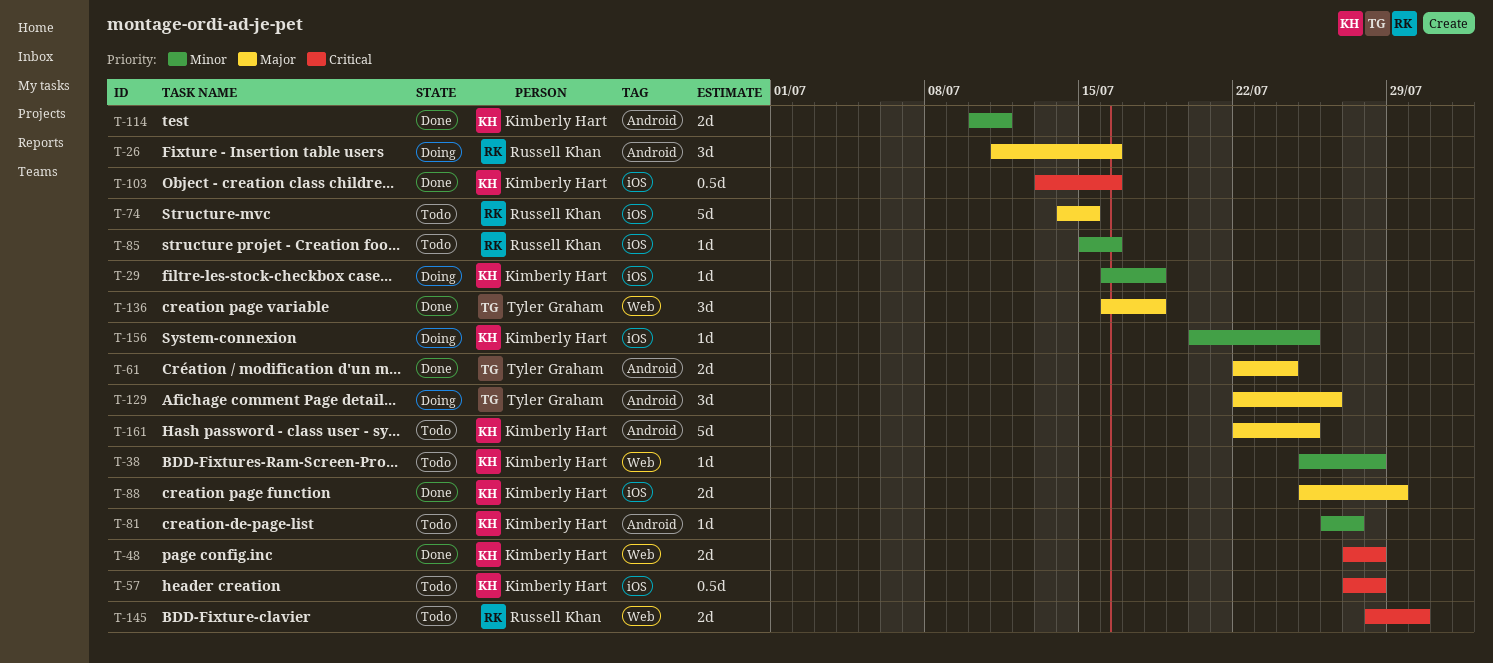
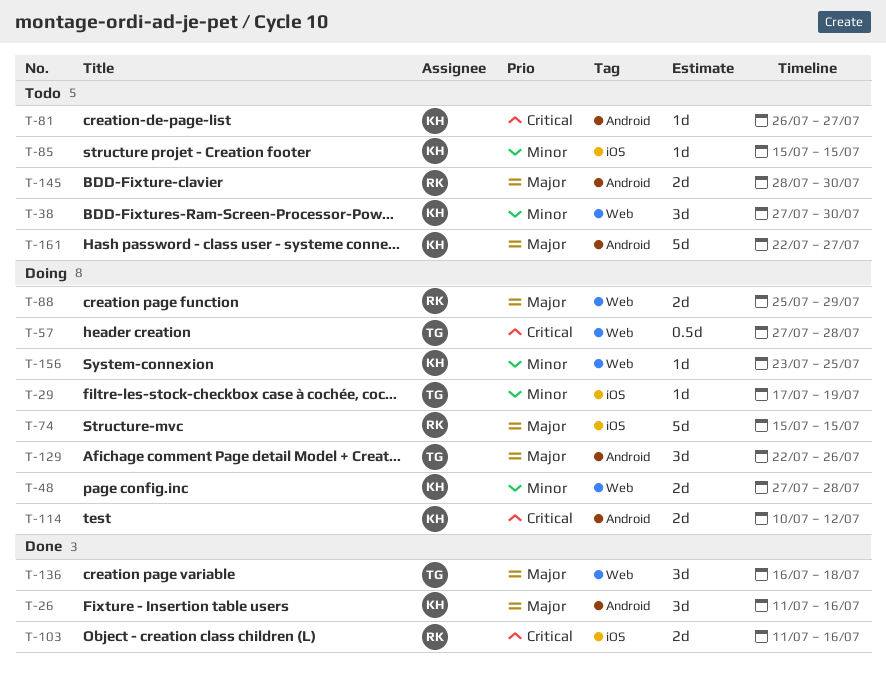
T-26, status: Doing -> Done
T-26, owner: Russell Khan -> Kimberly Hart
T-29, owner: Kimberly Hart -> Tyler Graham
T-29, start: Jul 16 -> Jul 17
T-29, due: Jul 18 -> Jul 19
T-38, estimate: 1d -> 3d
T-38, start: Jul 25 -> Jul 27
T-38, due: Jul 28 -> Jul 30
T-48, status: Done -> Doing
T-48, priority: Critical -> Minor
T-57, status: Todo -> Doing
T-57, owner: Kimberly Hart -> Tyler Graham
T-57, label: iOS -> Web
T-61: present -> none
T-74, status: Todo -> Doing
T-74, start: Jul 14 -> Jul 15
T-81, priority: Minor -> Critical
T-85, owner: Russell Khan -> Kimberly Hart
T-85, due: Jul 16 -> Jul 15
T-88, status: Done -> Doing
T-88, owner: Kimberly Hart -> Russell Khan
T-88, label: iOS -> Web
T-103, owner: Kimberly Hart -> Russell Khan
T-103, estimate: 0.5d -> 2d
T-103, start: Jul 13 -> Jul 11
T-114, status: Done -> Doing
T-114, priority: Minor -> Critical
T-114, due: Jul 11 -> Jul 12
T-145, priority: Critical -> Major
T-145, label: Web -> Android
T-156, label: iOS -> Web
T-156, start: Jul 20 -> Jul 23
T-161, due: Jul 25 -> Jul 27

